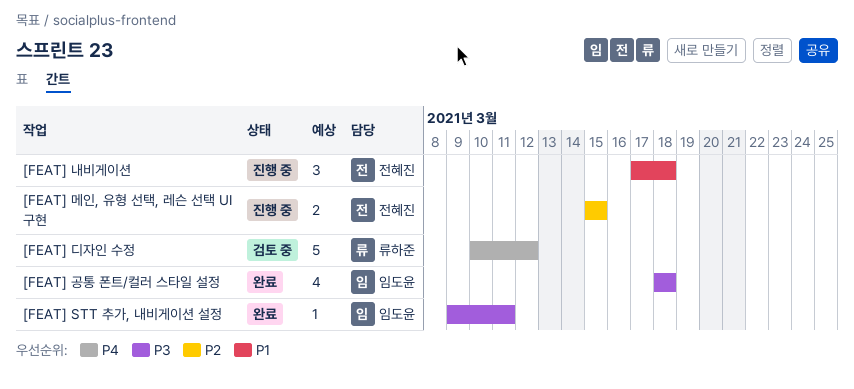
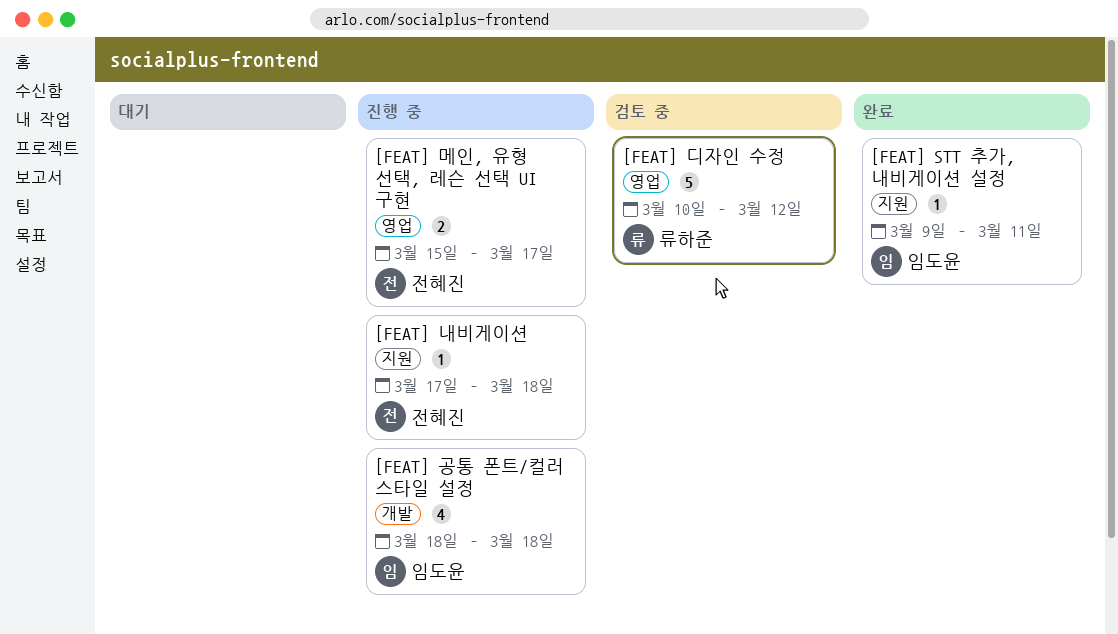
[FEAT] 공통 폰트/컬러 스타일 설정, status: 완료 -> 진행 중
[FEAT] 내비게이션, estimate: 3 -> 1
[FEAT] 메인, 유형 선택, 레슨 선택 UI 구현, due: Mar 15 -> Mar 17

